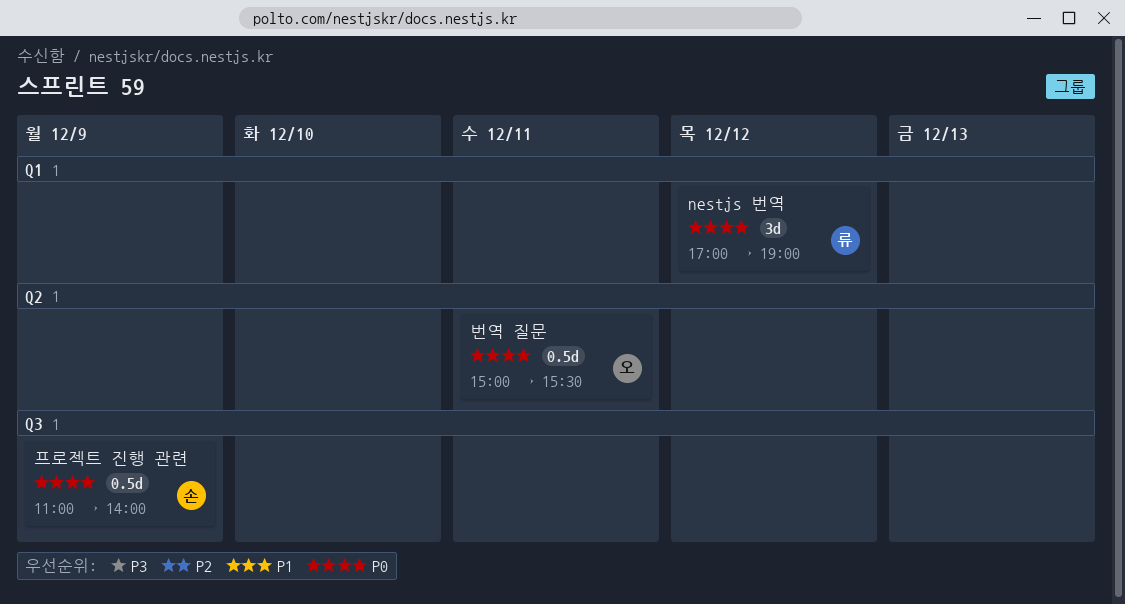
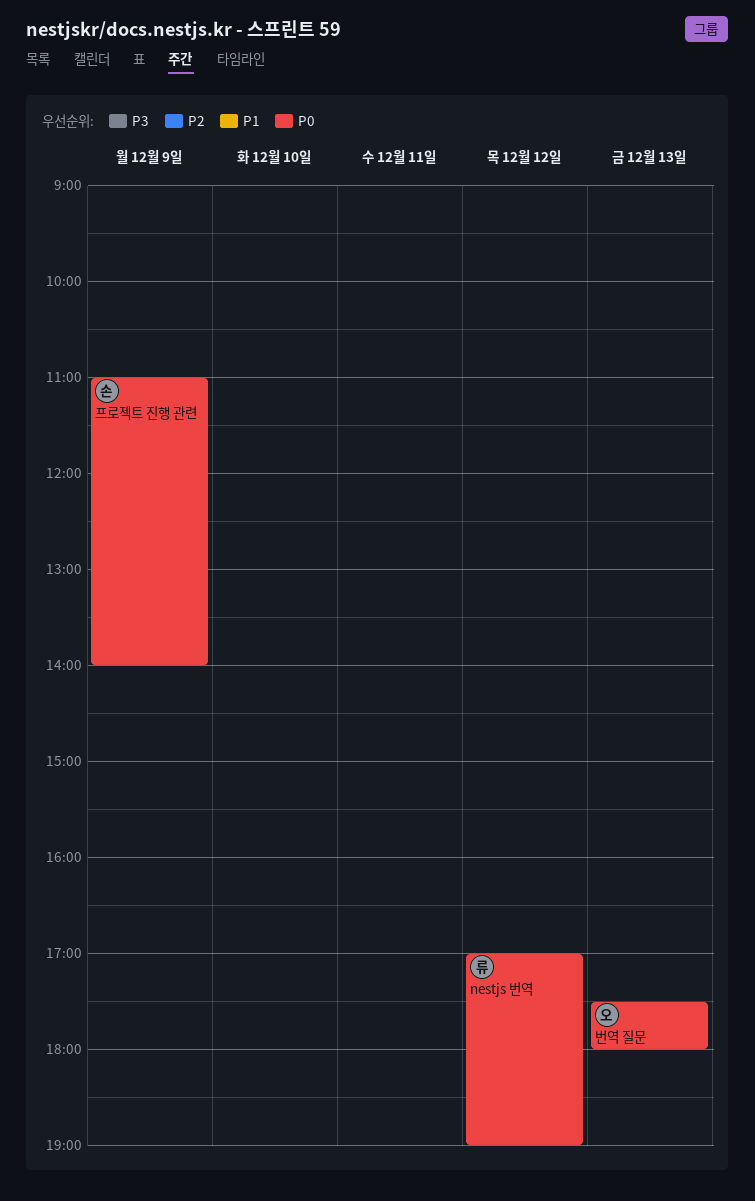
번역 질문, day: Dec 11 -> Dec 13
번역 질문, begins: 15:00 -> 17:30
번역 질문, ends: 15:30 -> 18:00

